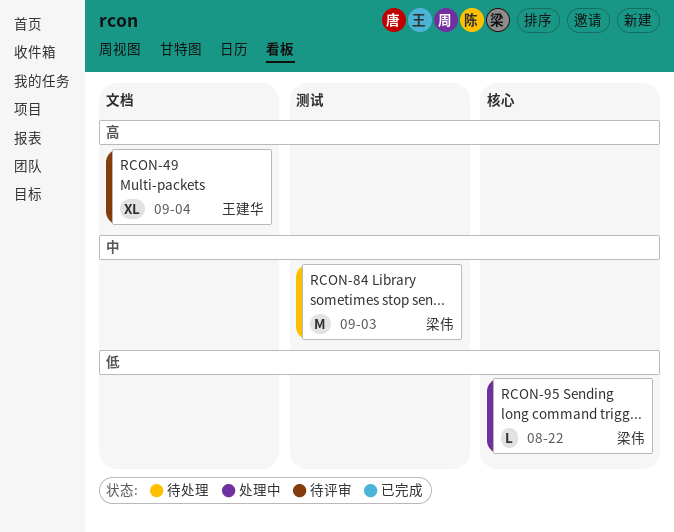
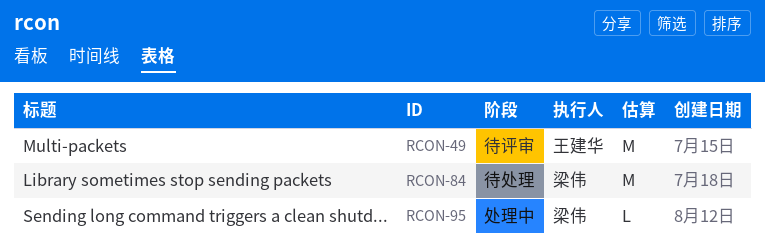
RCON-49, estimate: XL -> M

